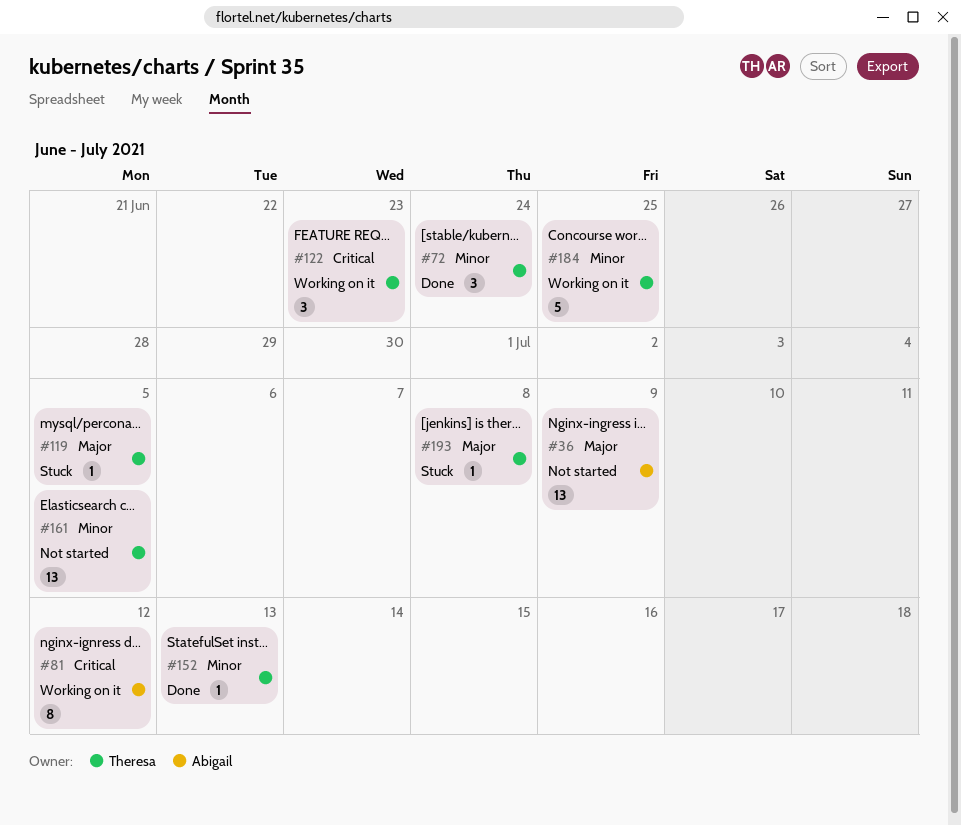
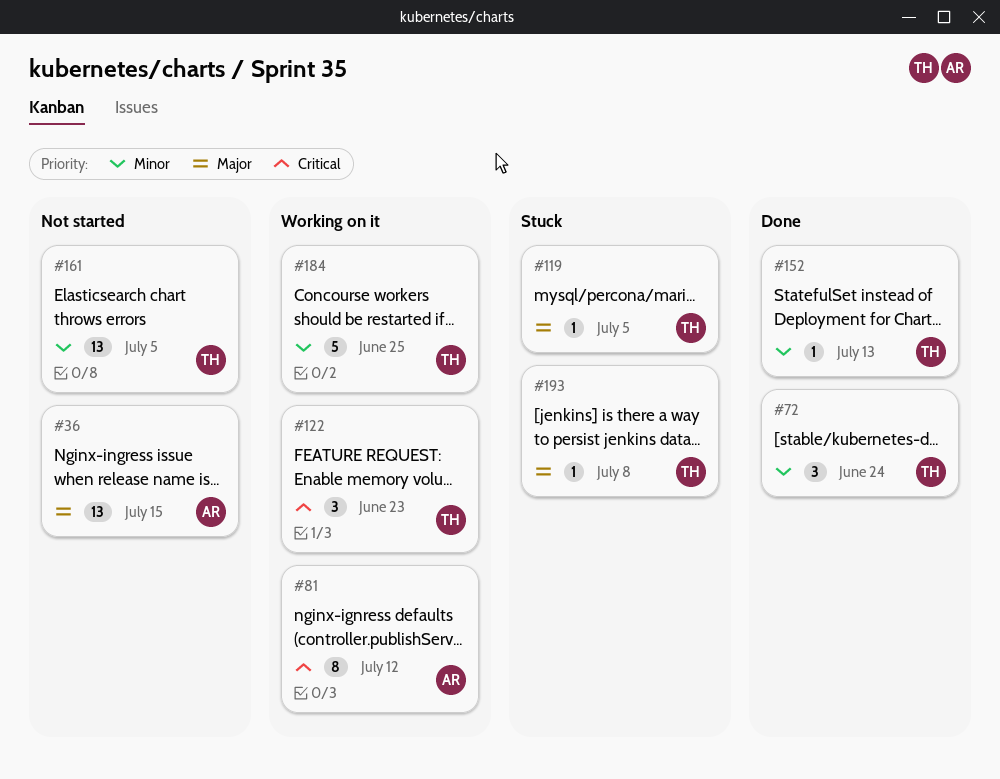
#36, due: Jul 9 -> Jul 15

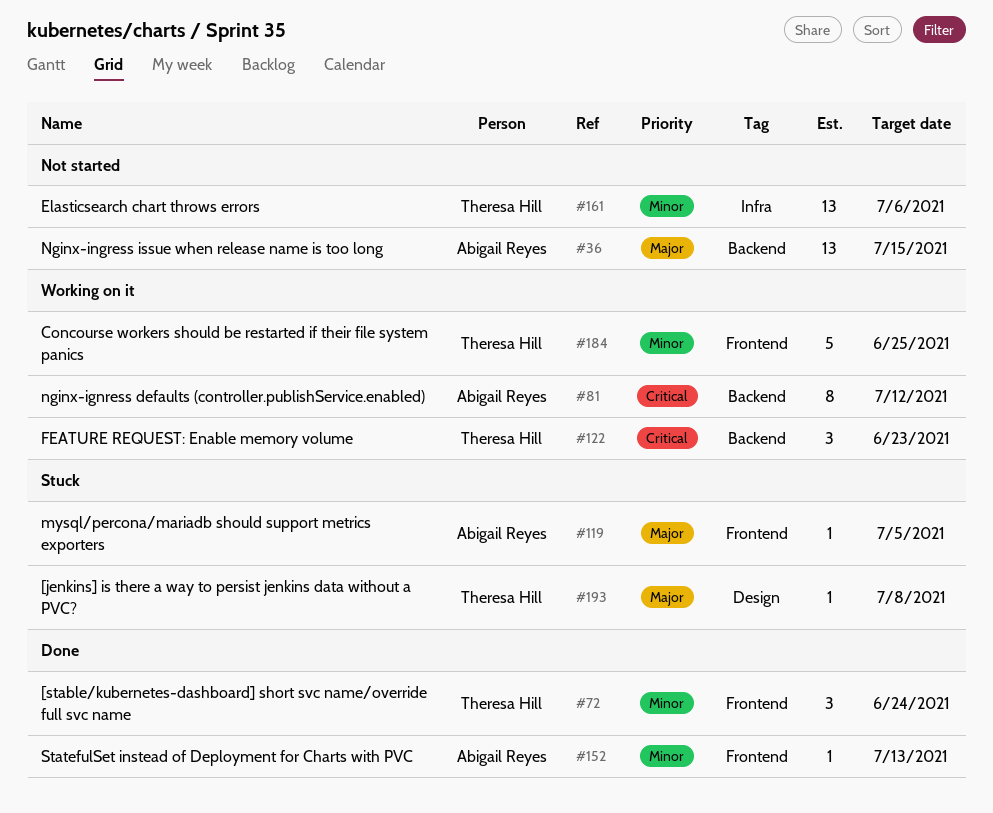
#119, owner: Theresa Hill -> Abigail Reyes
#152, owner: Theresa Hill -> Abigail Reyes
#161, due: Jul 5 -> Jul 6

